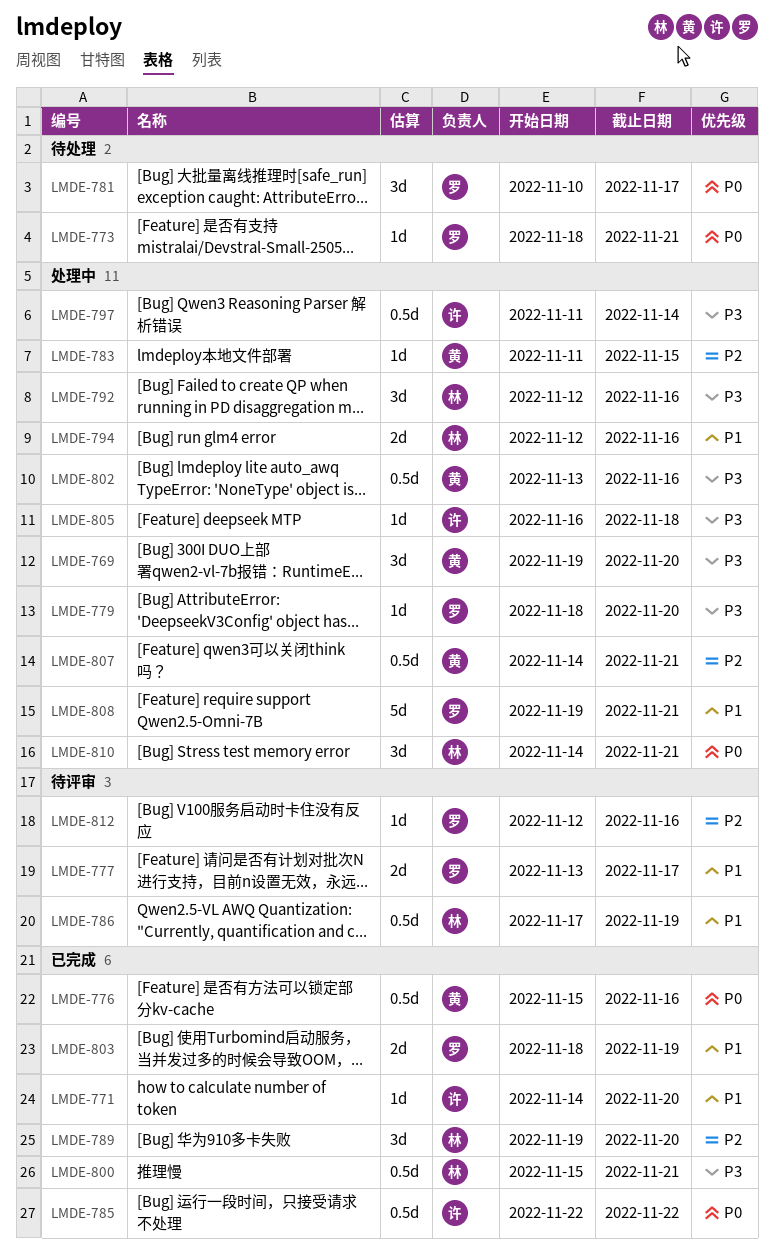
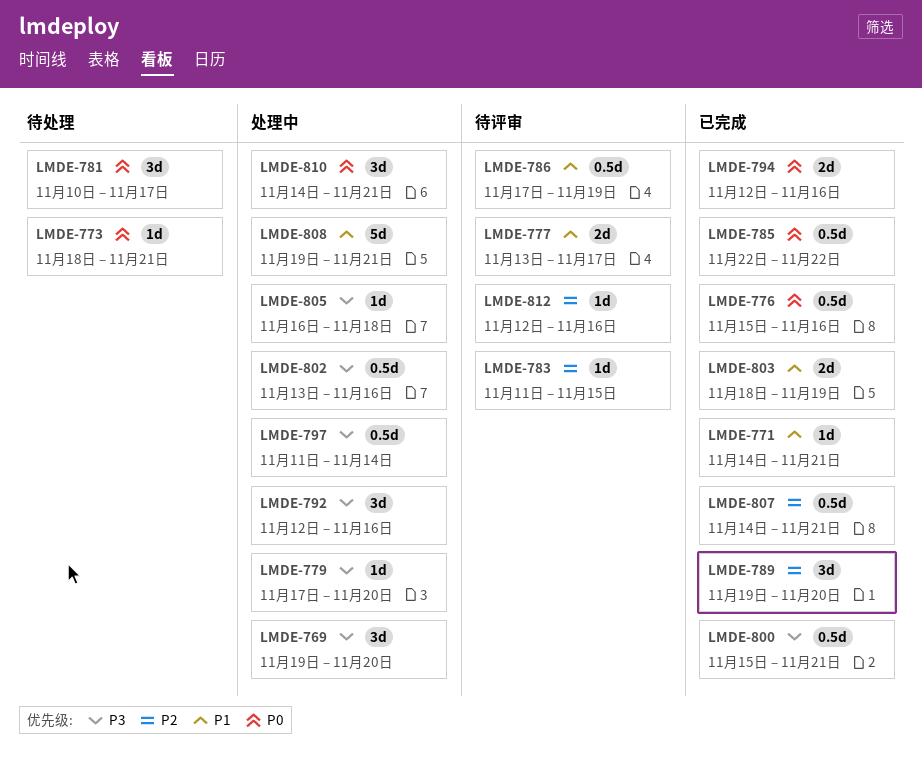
LMDE-771, due: Nov 20 -> Nov 21
LMDE-779, start: Nov 18 -> Nov 17
LMDE-783, status: 处理中 -> 待评审
LMDE-794, status: 处理中 -> 已完成
LMDE-794, priority: P1 -> P0
LMDE-807, status: 处理中 -> 已完成

